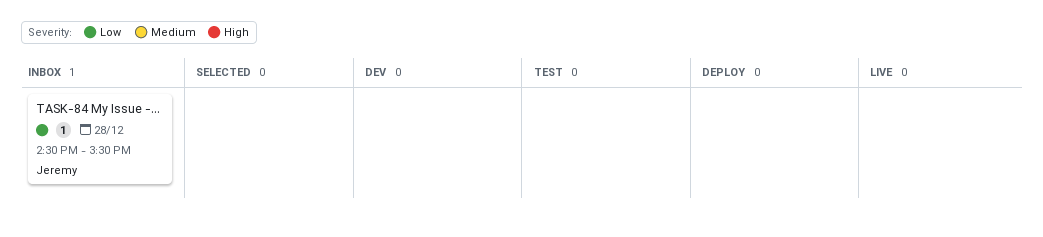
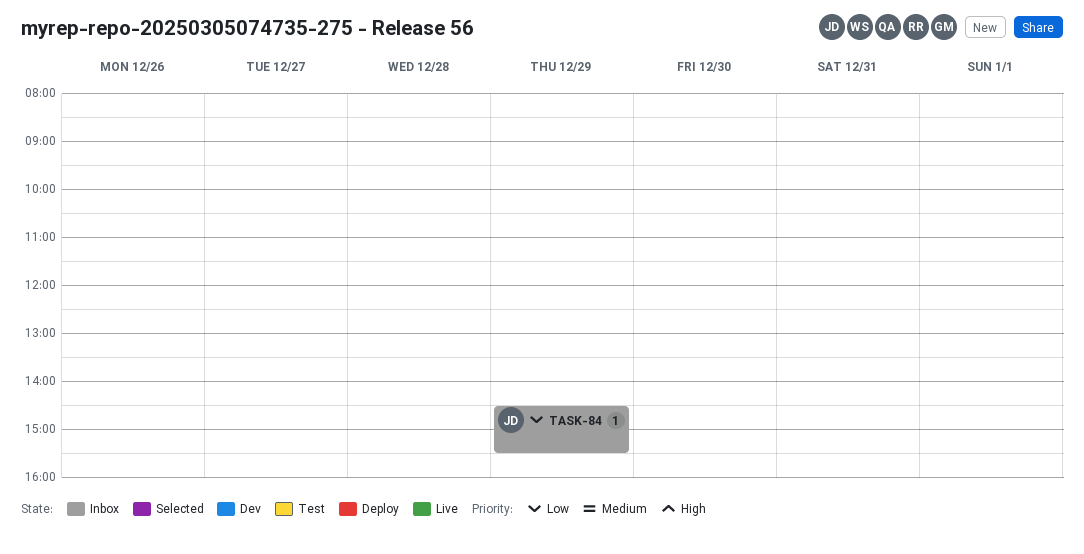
TASK-84, day: Dec 28 -> Dec 29

